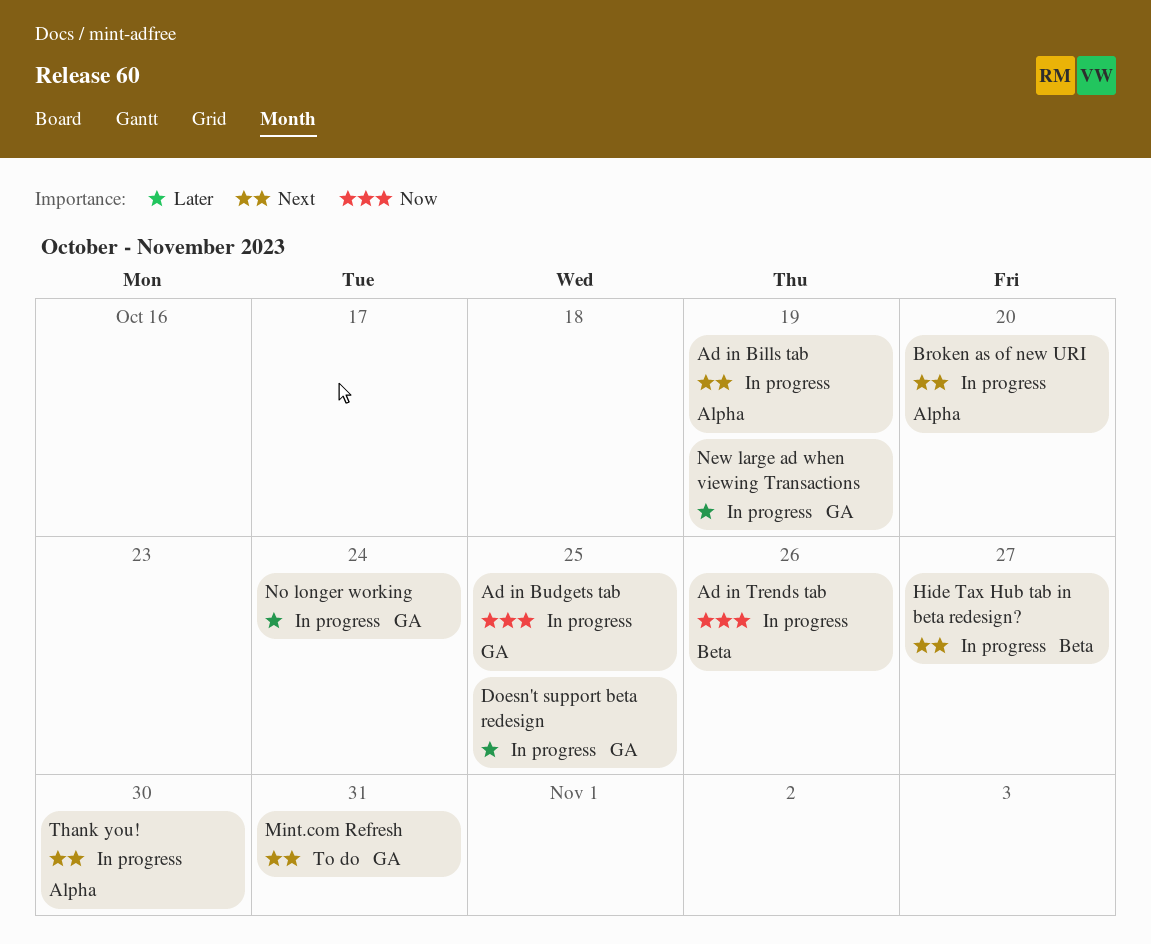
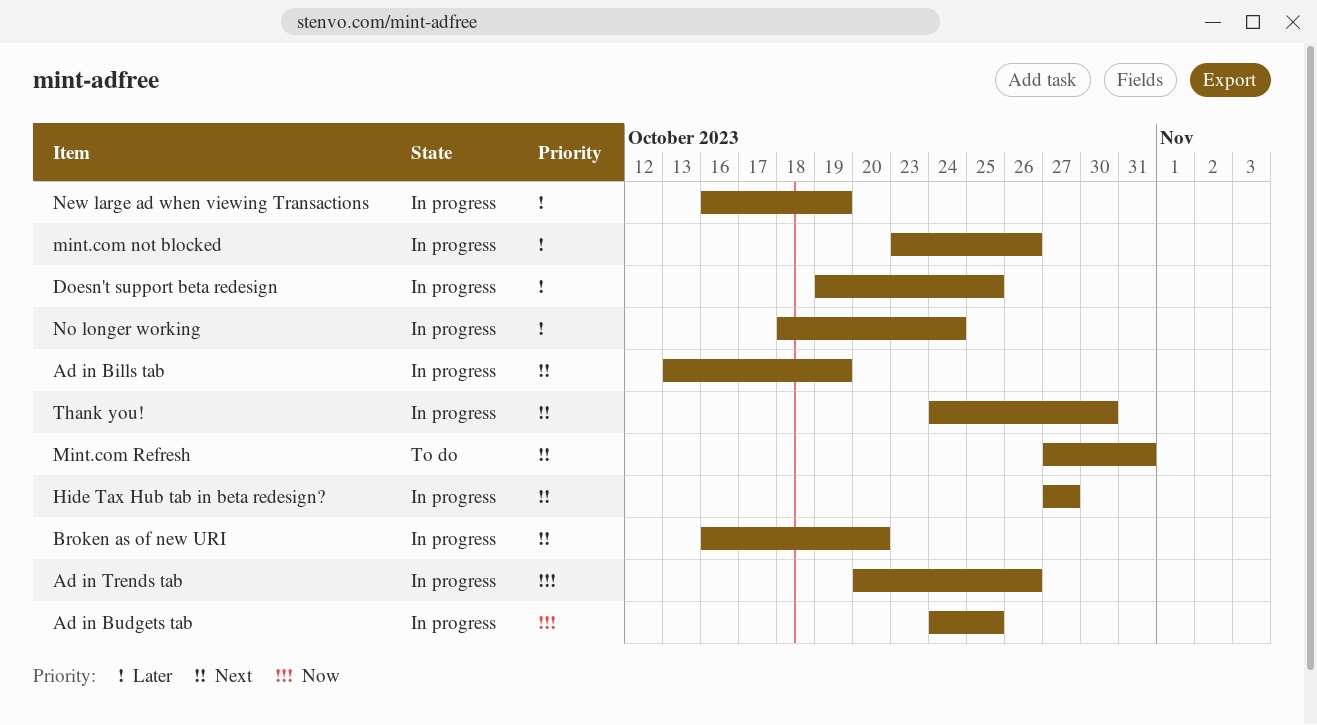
mint.com not blocked: none -> present

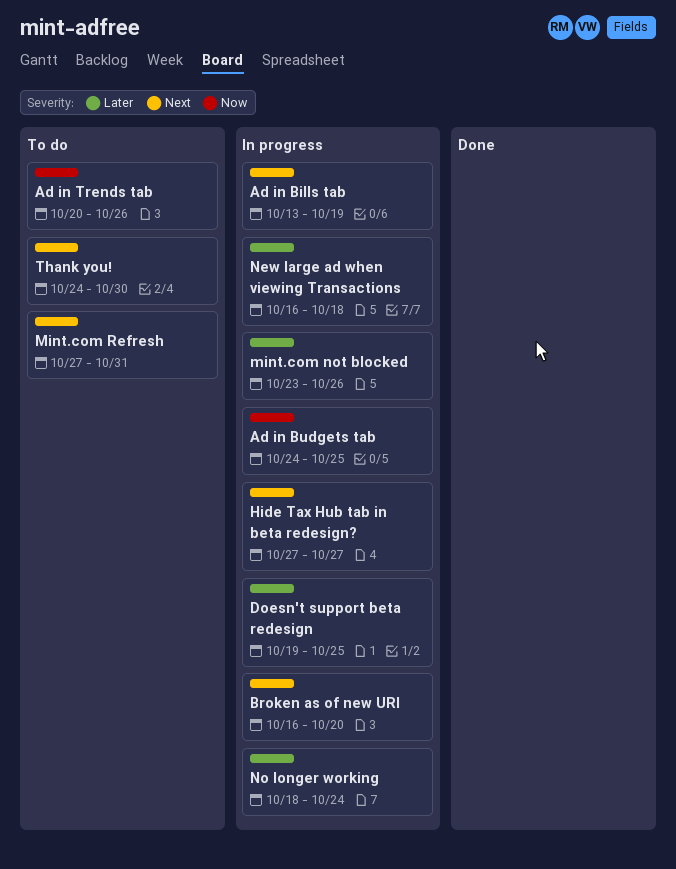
Ad in Trends tab, status: In progress -> To do
New large ad when viewing Transactions, due: Oct 19 -> Oct 18
Thank you!, status: In progress -> To do

